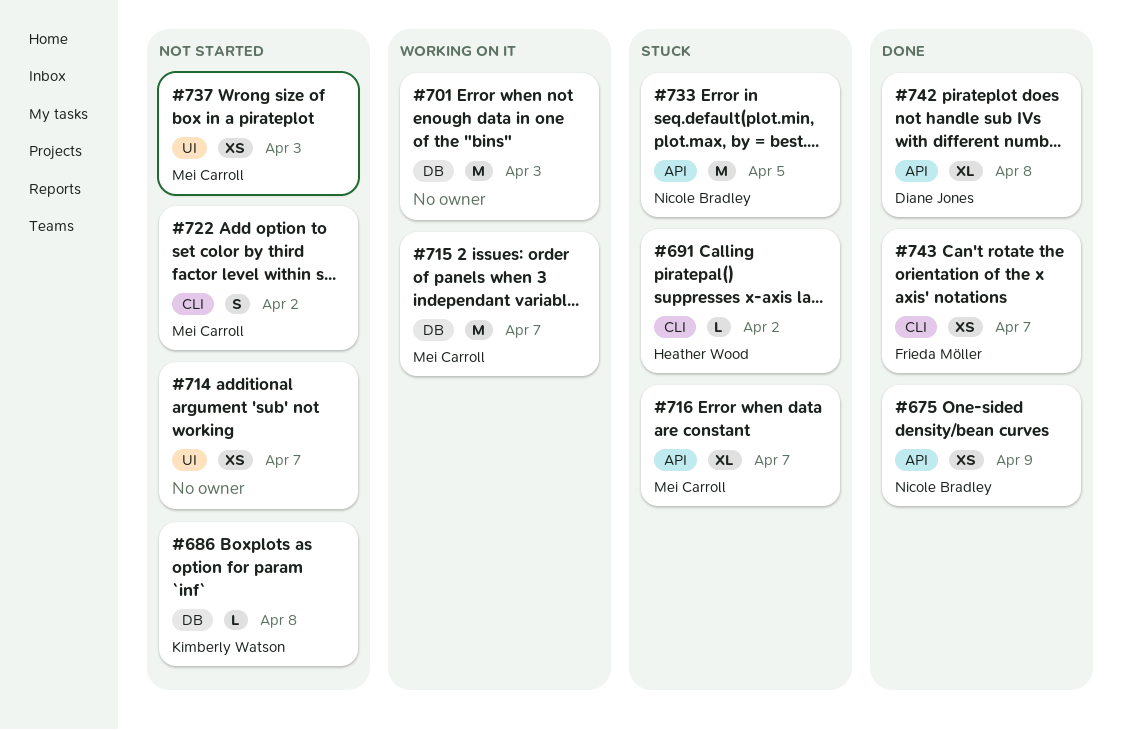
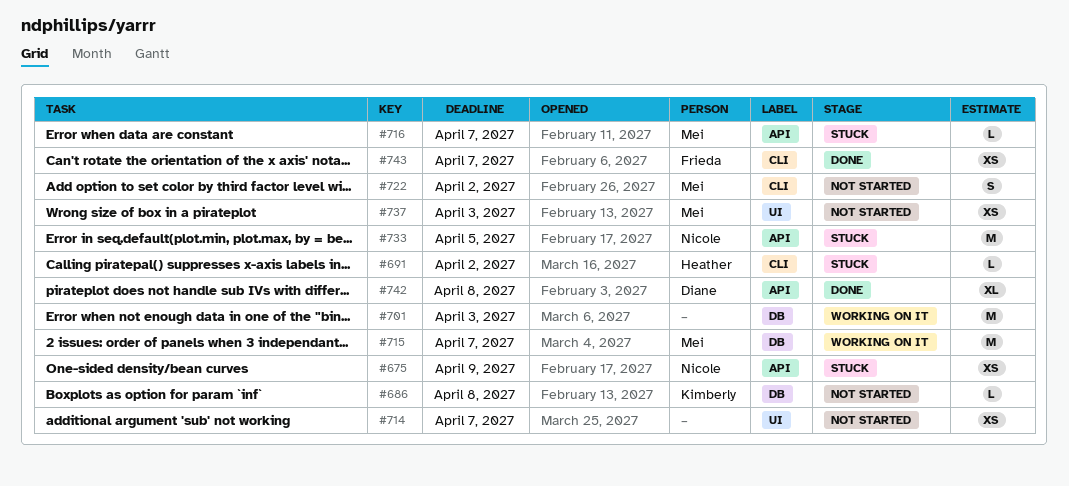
#675, status: Done -> Stuck
#716, estimate: XL -> L

